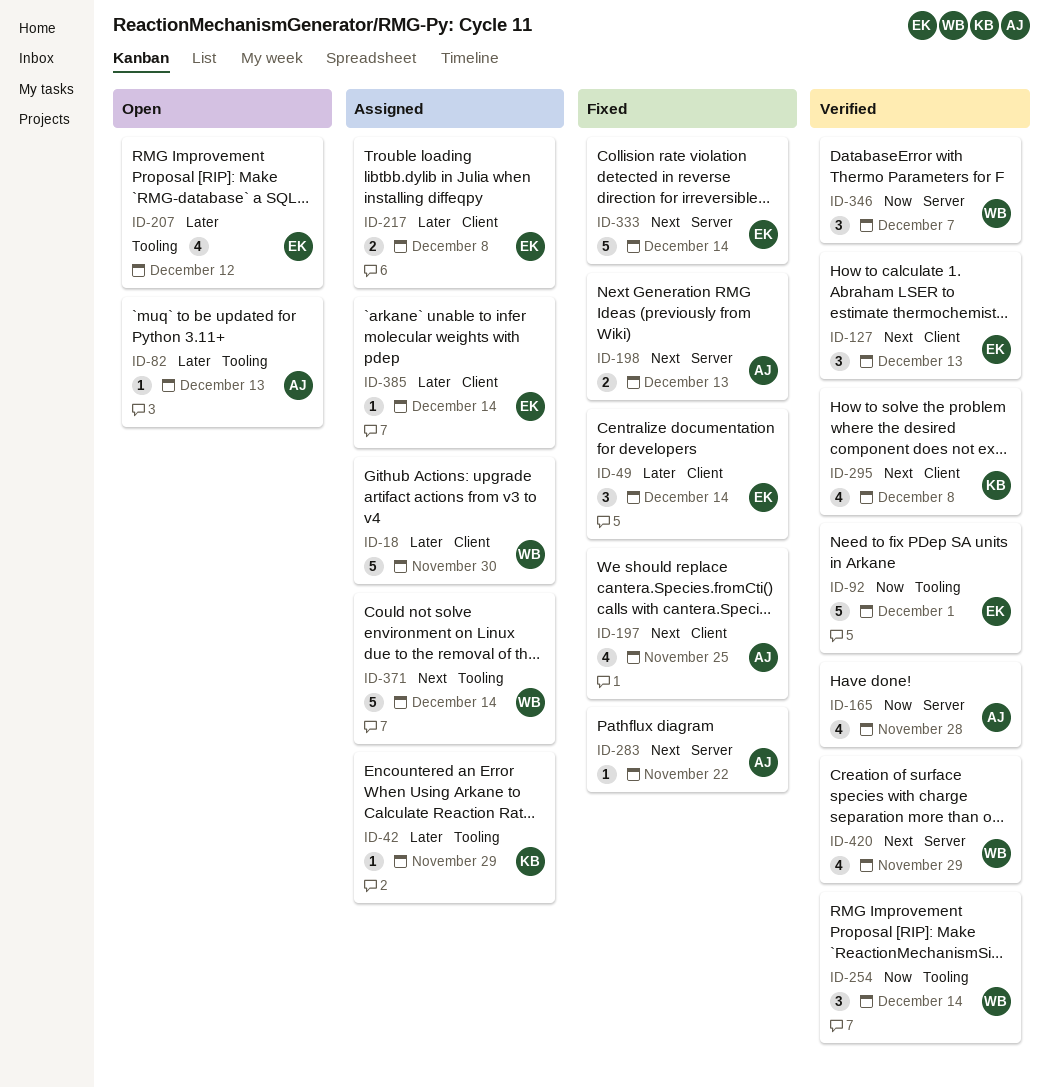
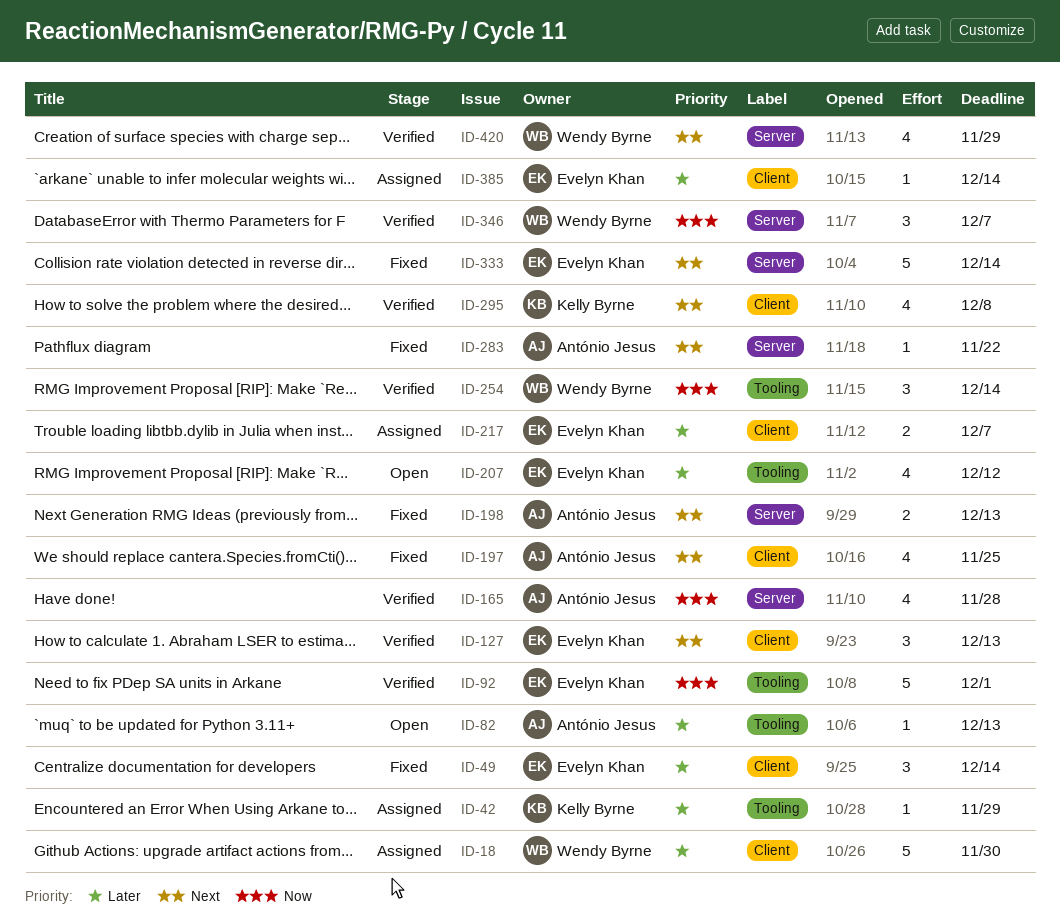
ID-217, due: Dec 8 -> Dec 7
ID-371: present -> none

